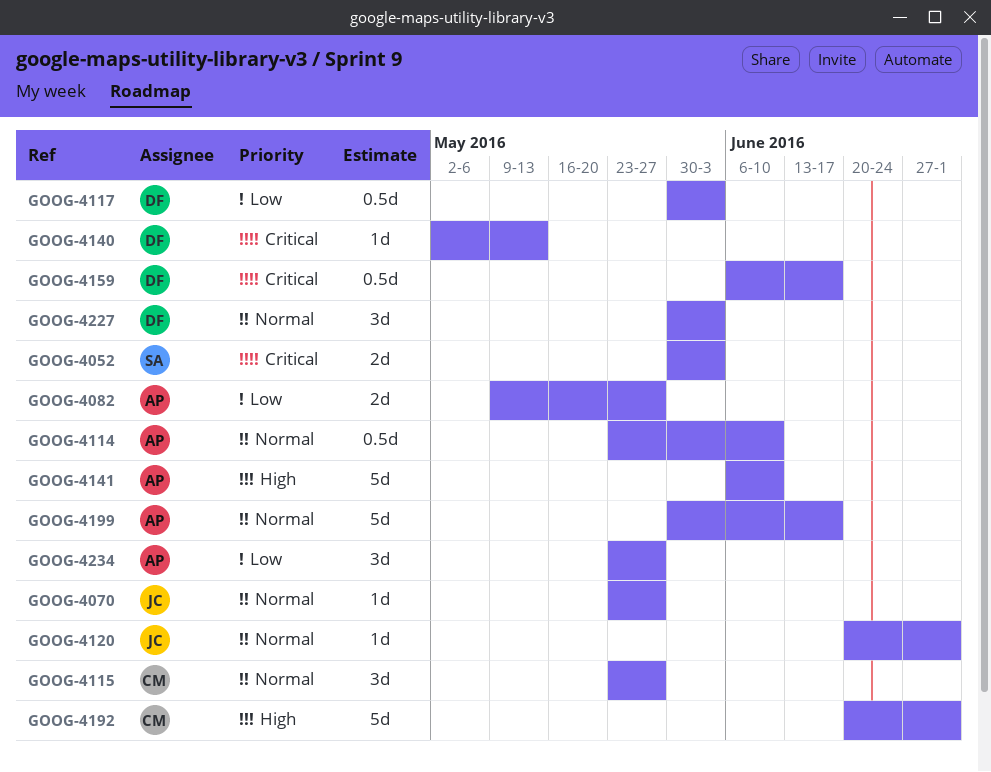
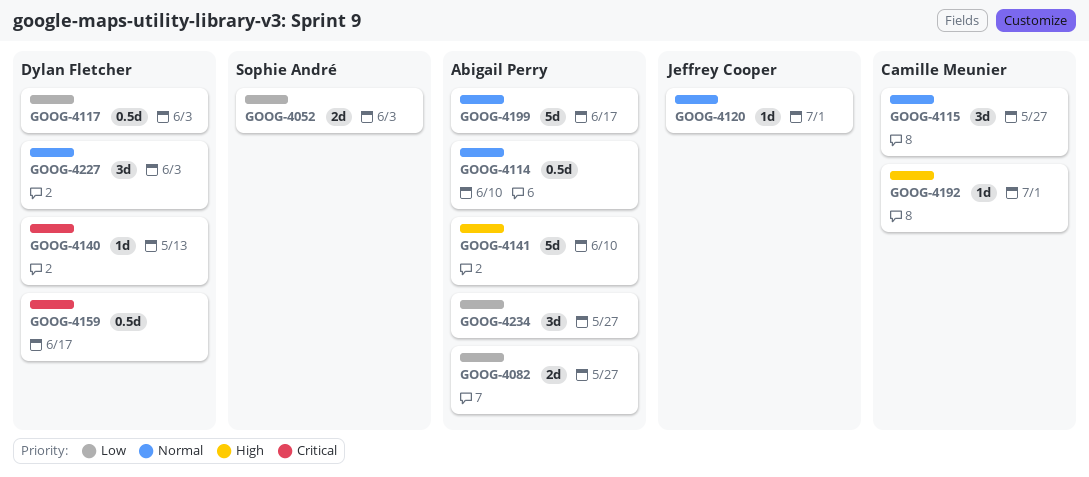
GOOG-4052, priority: Critical -> Low
GOOG-4070: present -> none
GOOG-4192, estimate: 5d -> 1d

